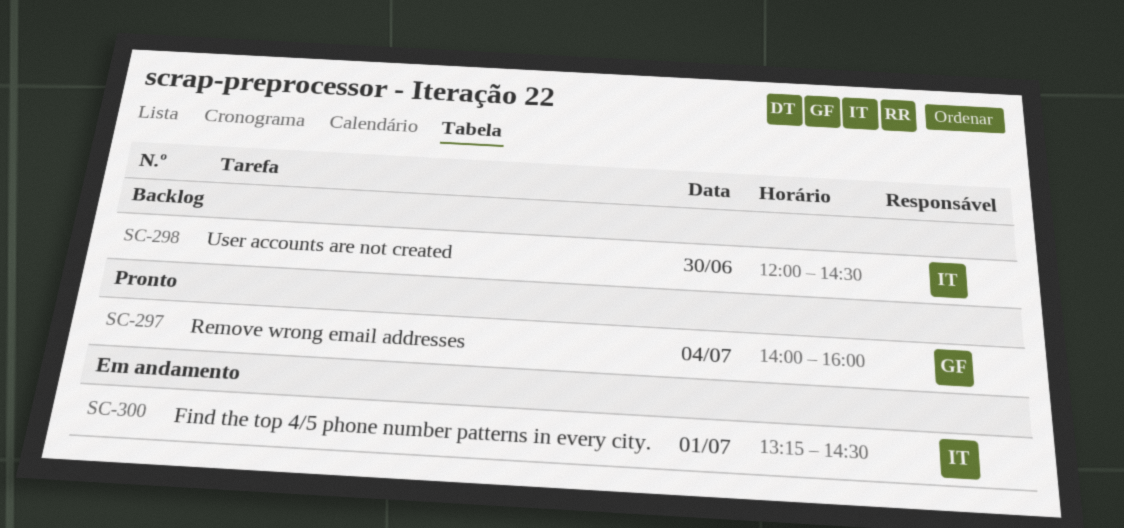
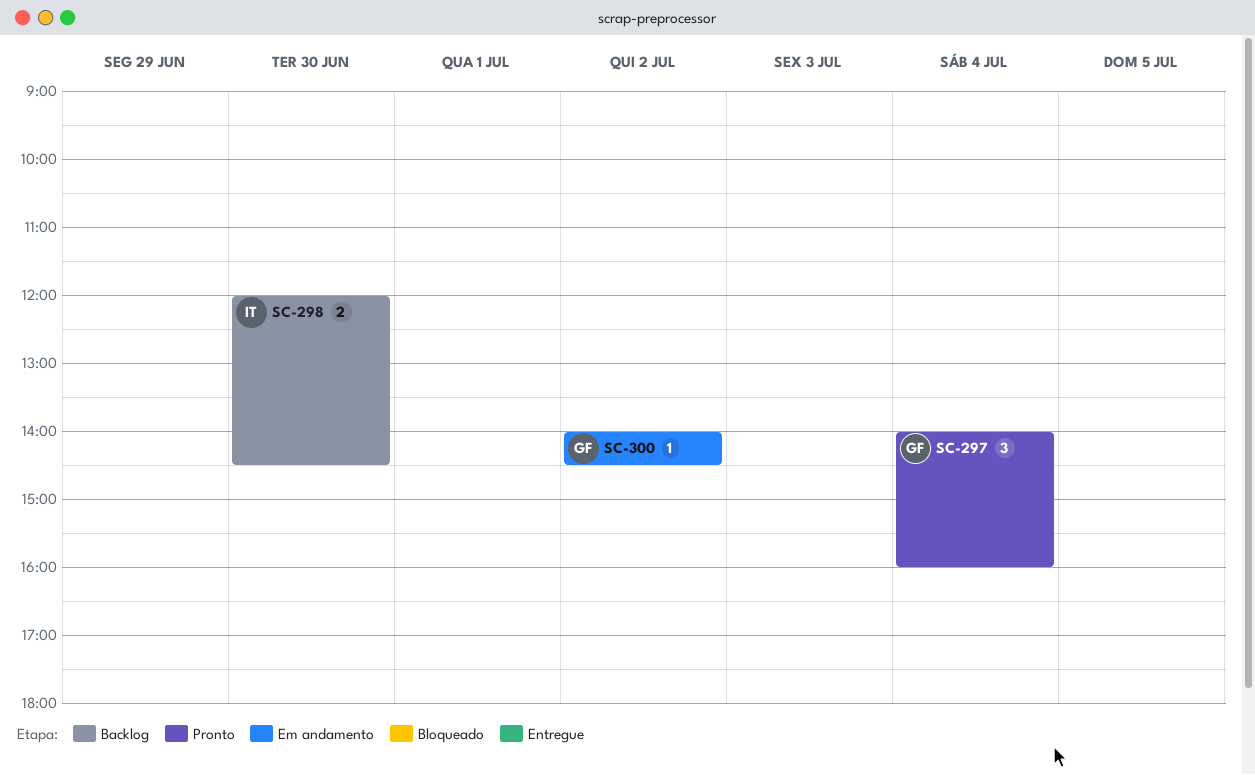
SC-300, owner: IT -> GF
SC-300, day: Jul 1 -> Jul 2
SC-300, begins: 13:15 -> 14:00

